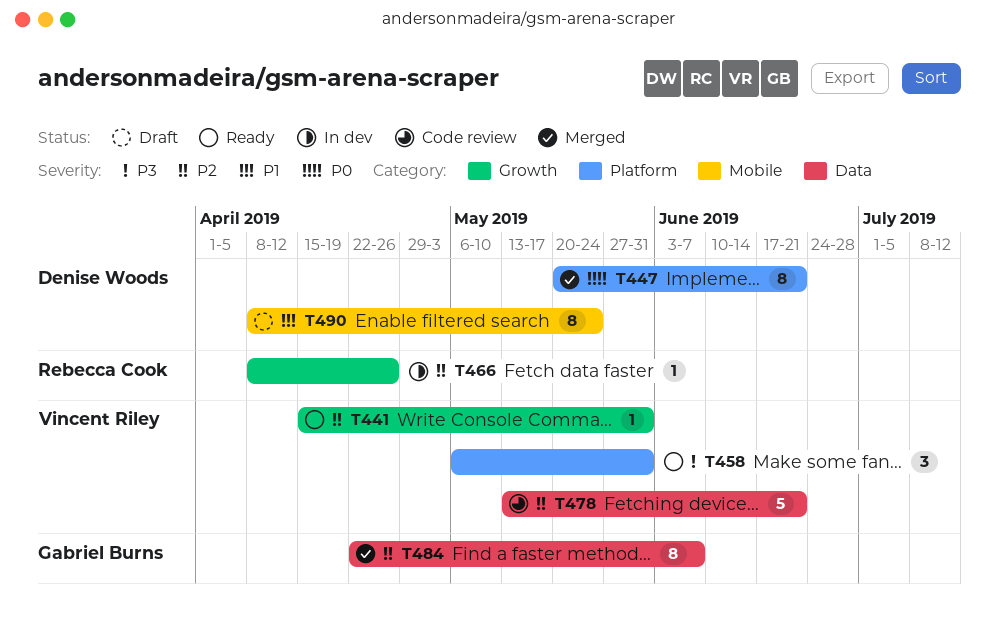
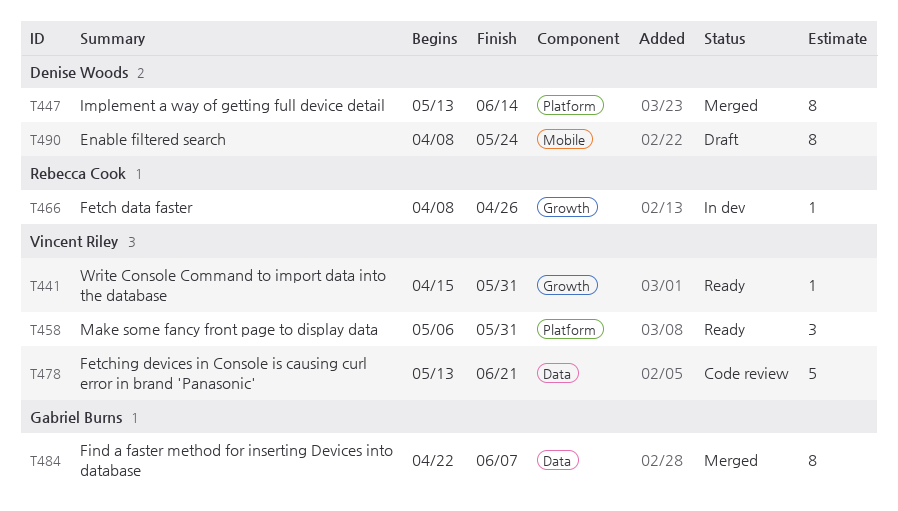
T447, start: May 20 -> May 13
T447, due: Jun 21 -> Jun 14

